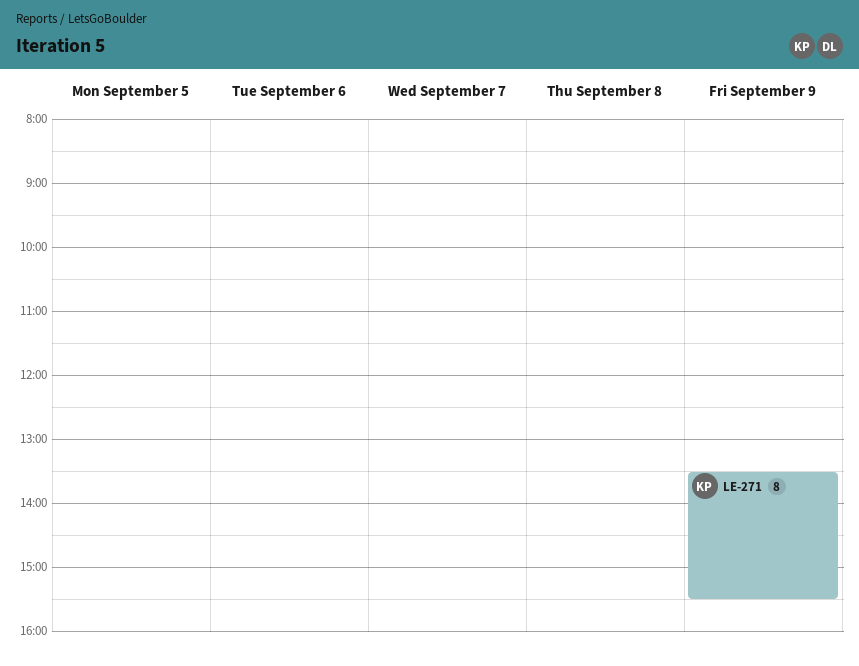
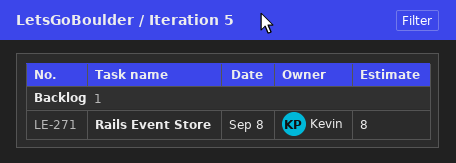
LE-271, day: Sep 9 -> Sep 8

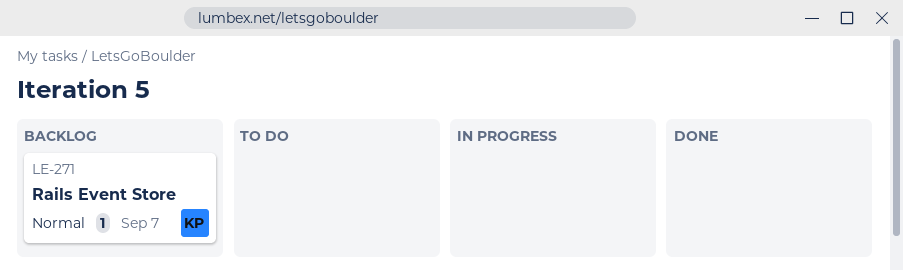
LE-271, estimate: 8 -> 1
LE-271, day: Sep 8 -> Sep 7

